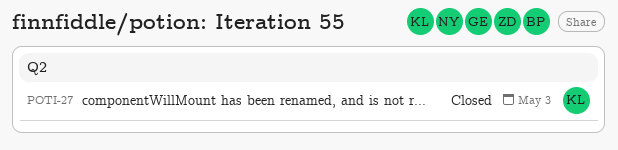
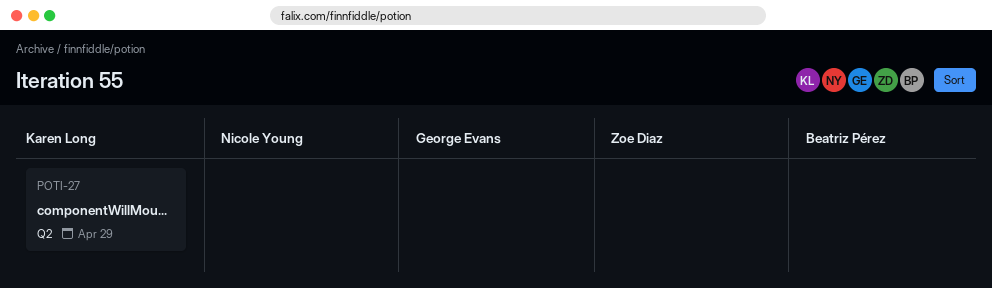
POTI-27, due: May 3 -> Apr 29

